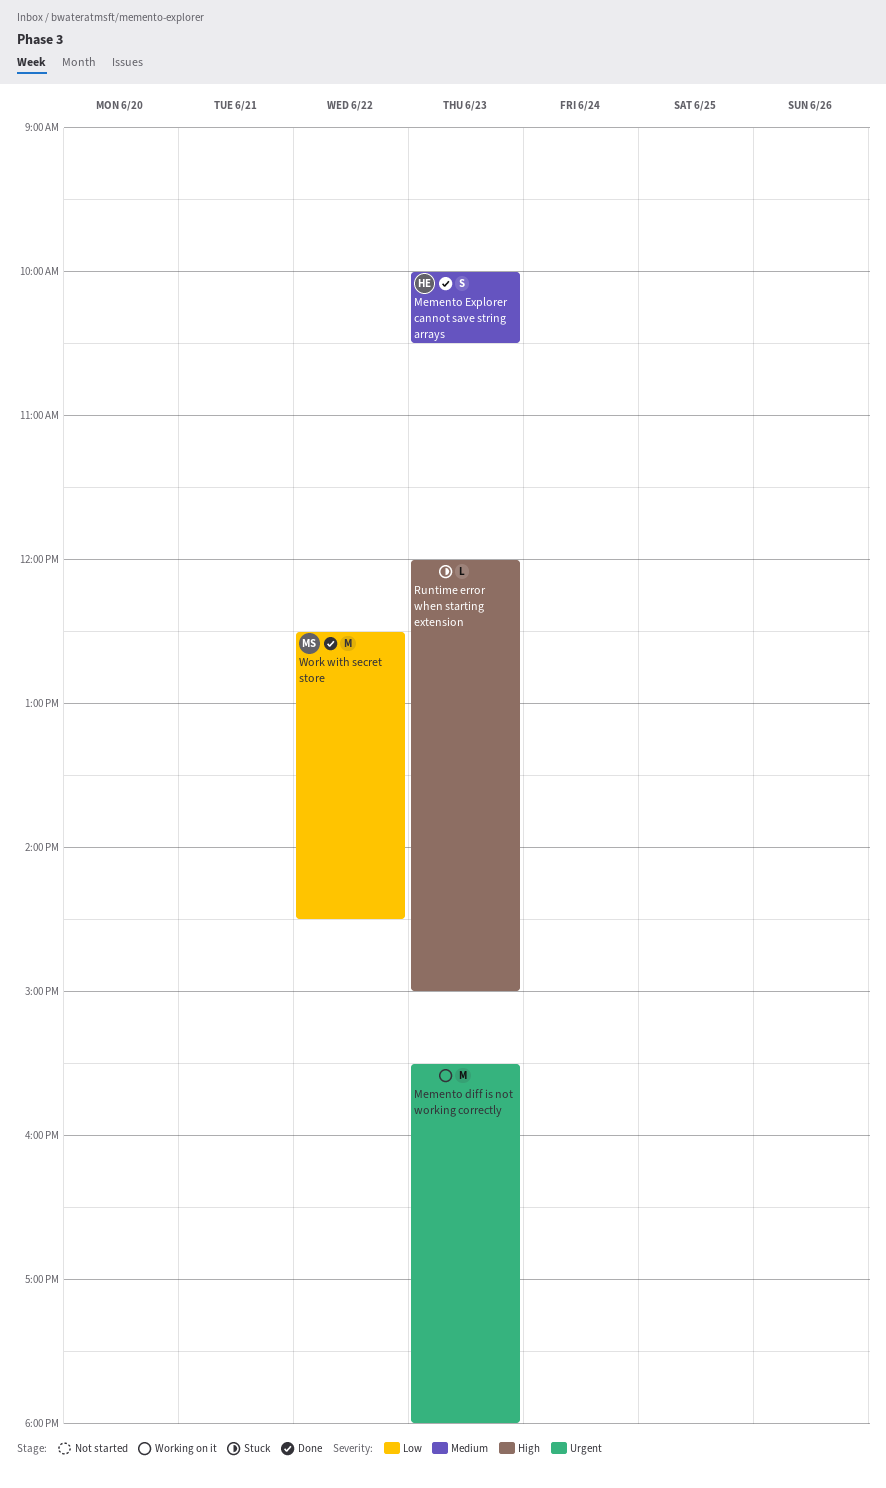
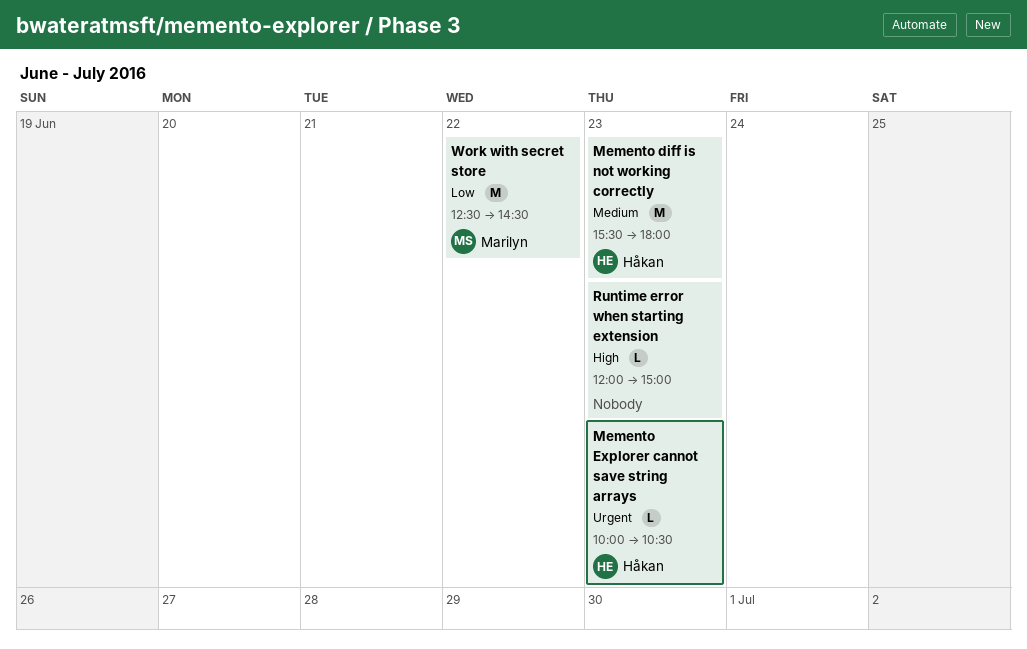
Memento diff is not working correctly, owner: none -> Håkan
Memento diff is not working correctly, priority: Urgent -> Medium
Memento Explorer cannot save string arrays, priority: Medium -> Urgent
Memento Explorer cannot save string arrays, estimate: S -> L

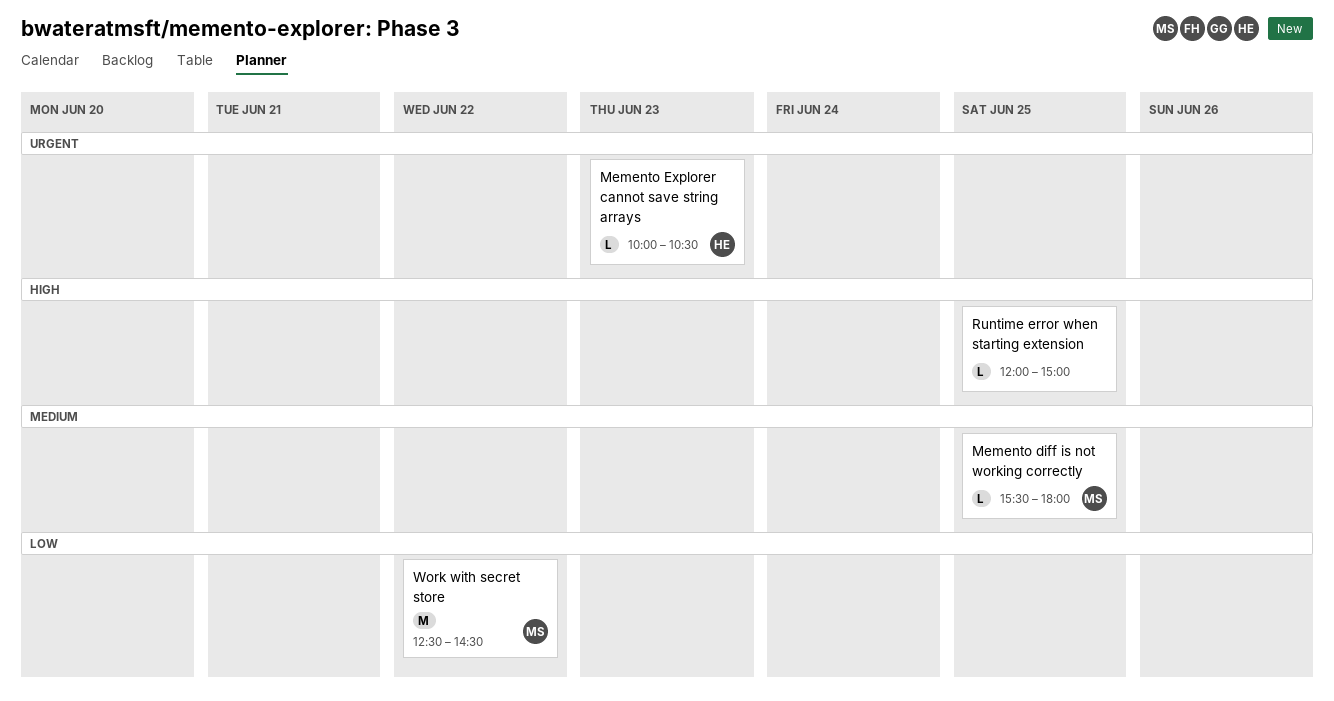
Memento diff is not working correctly, owner: Håkan -> Marilyn
Memento diff is not working correctly, estimate: M -> L
Memento diff is not working correctly, day: Jun 23 -> Jun 25
Runtime error when starting extension, day: Jun 23 -> Jun 25

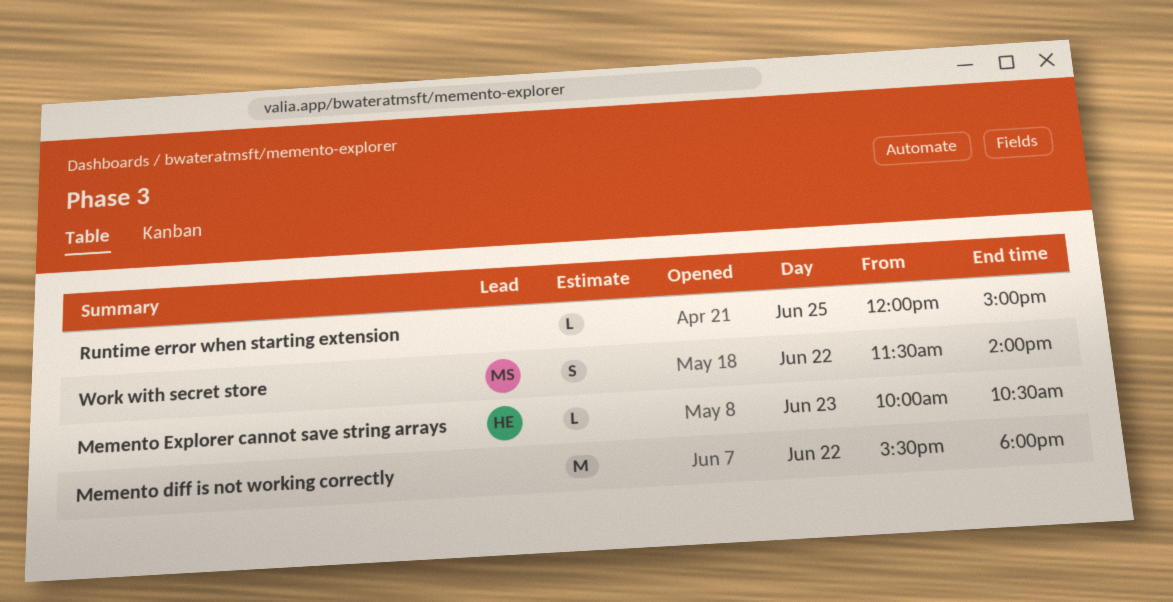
Memento diff is not working correctly, owner: MS -> none
Memento diff is not working correctly, estimate: L -> M
Memento diff is not working correctly, day: Jun 25 -> Jun 22
Work with secret store, estimate: M -> S
Work with secret store, begins: 12:30 -> 11:30
Work with secret store, ends: 14:30 -> 14:00

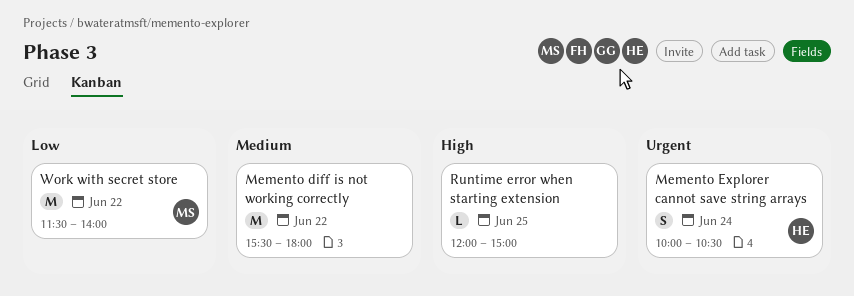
Memento Explorer cannot save string arrays, estimate: L -> S
Memento Explorer cannot save string arrays, day: Jun 23 -> Jun 24
Work with secret store, estimate: S -> M

